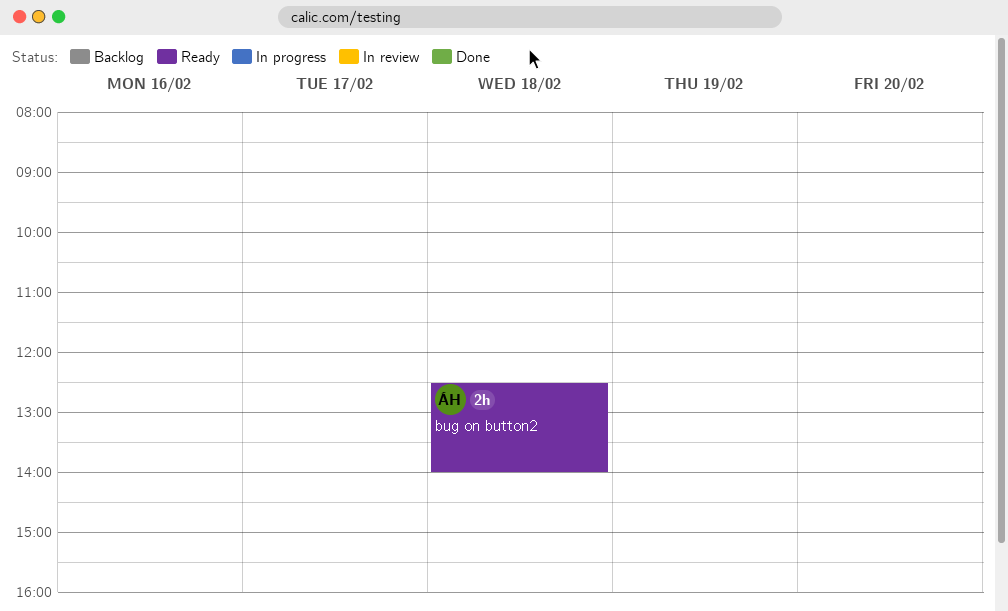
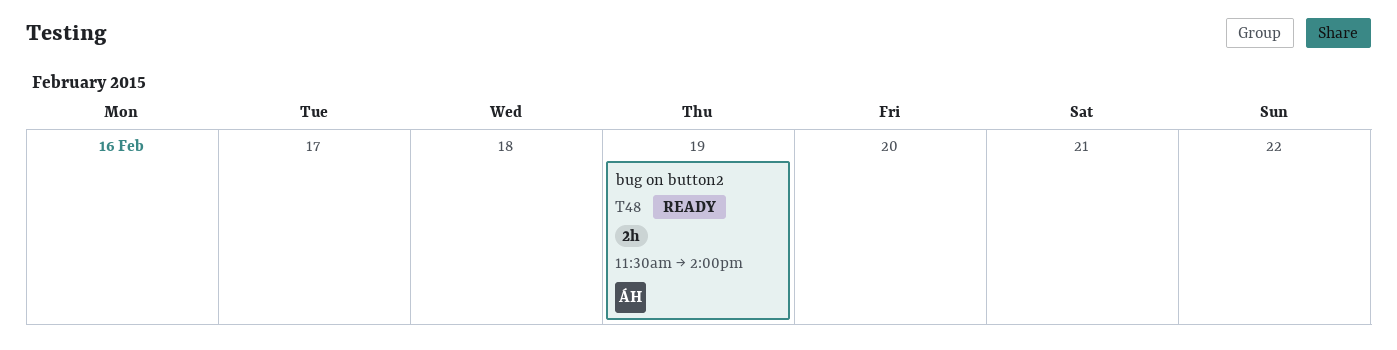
bug on button2, day: Feb 18 -> Feb 19
bug on button2, begins: 12:30 -> 11:30

